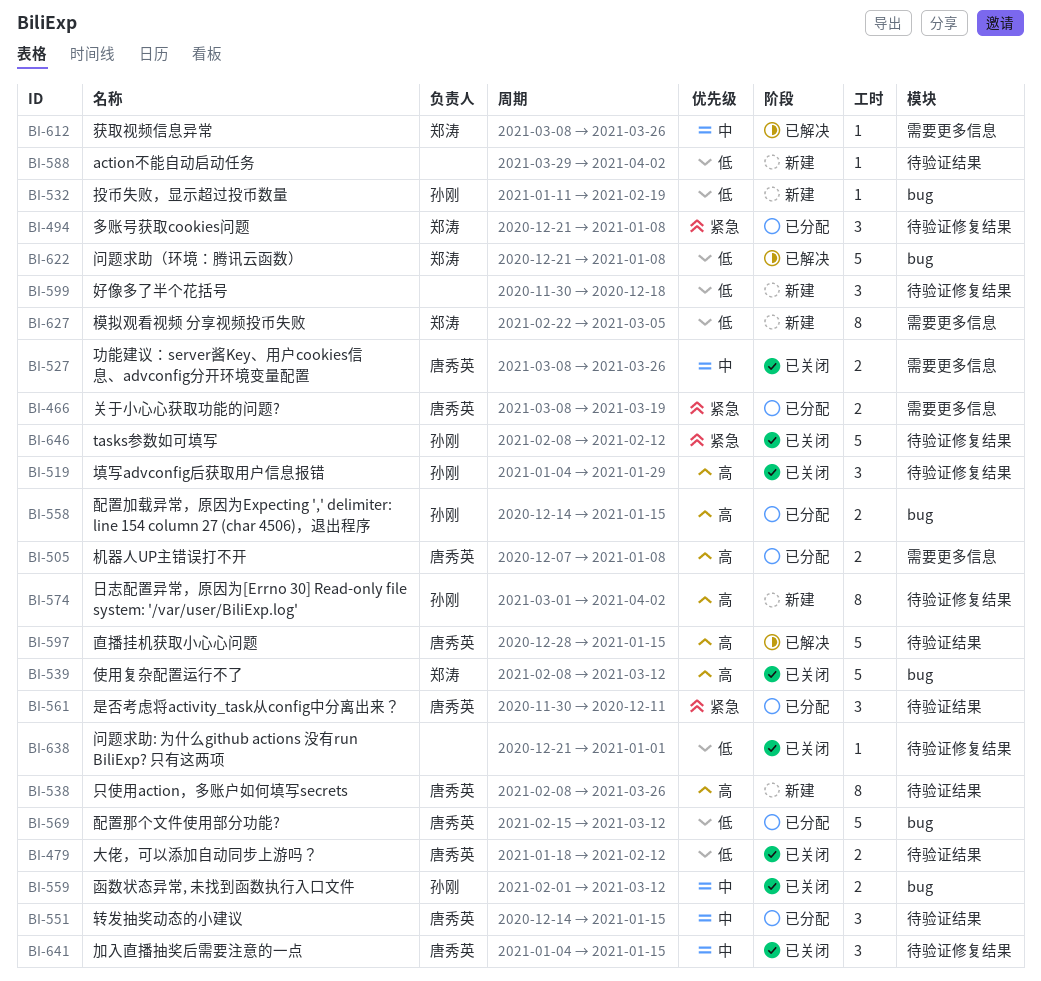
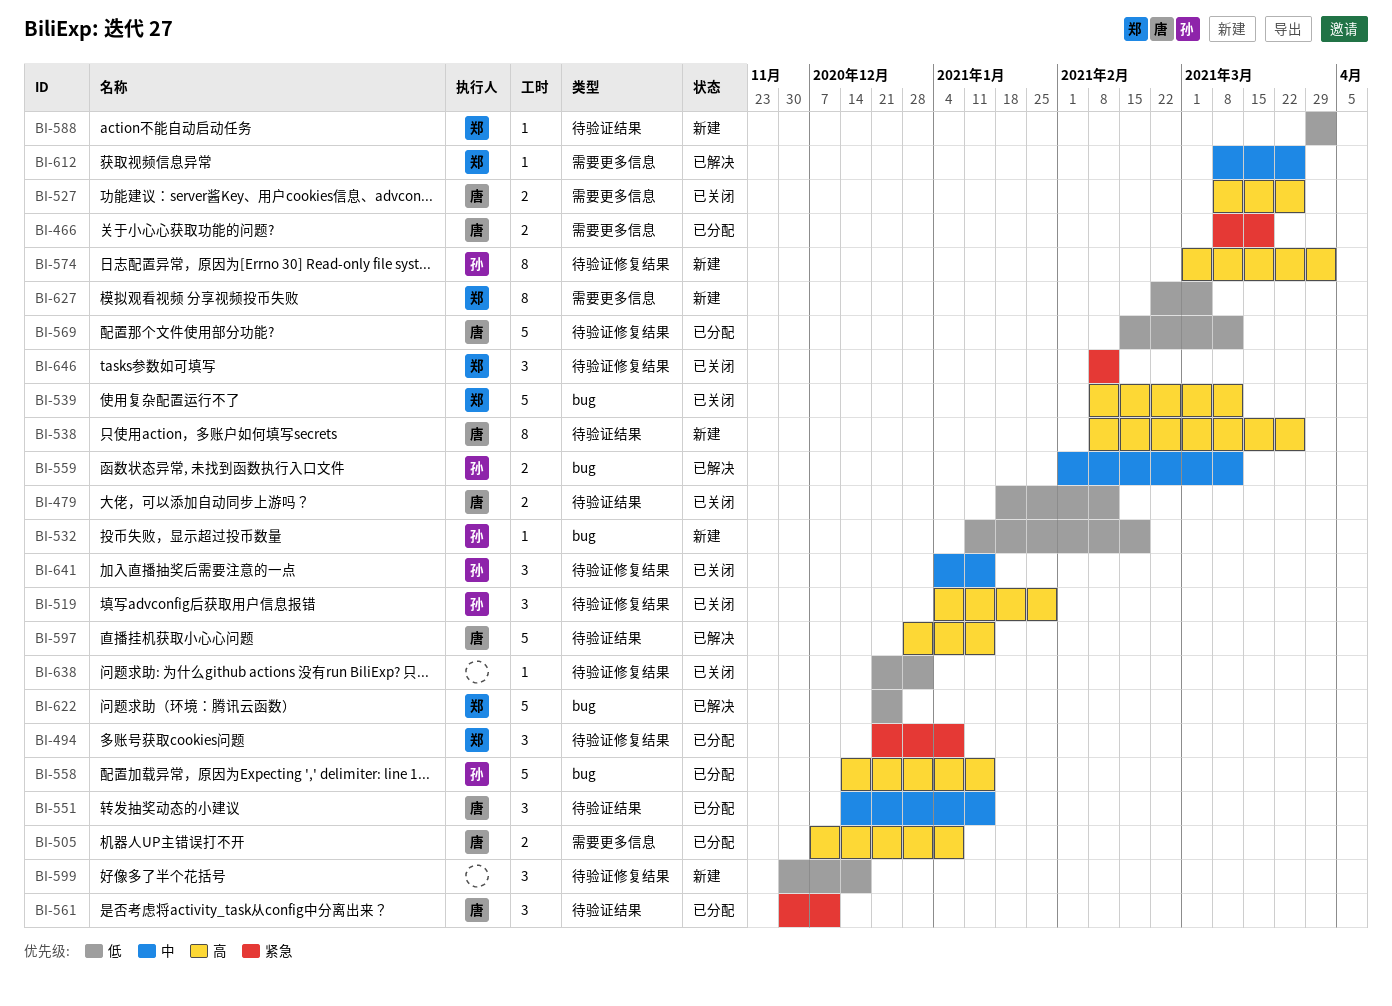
BI-527, priority: 中 -> 高
BI-558, estimate: 2 -> 5
BI-559, status: 已关闭 -> 已解决
BI-569, label: bug -> 待验证修复结果
BI-588, owner: none -> 郑涛
BI-622, due: Jan 8 -> Dec 25
BI-641, owner: 唐秀英 -> 孙刚
BI-646, owner: 孙刚 -> 郑涛
BI-646, estimate: 5 -> 3

